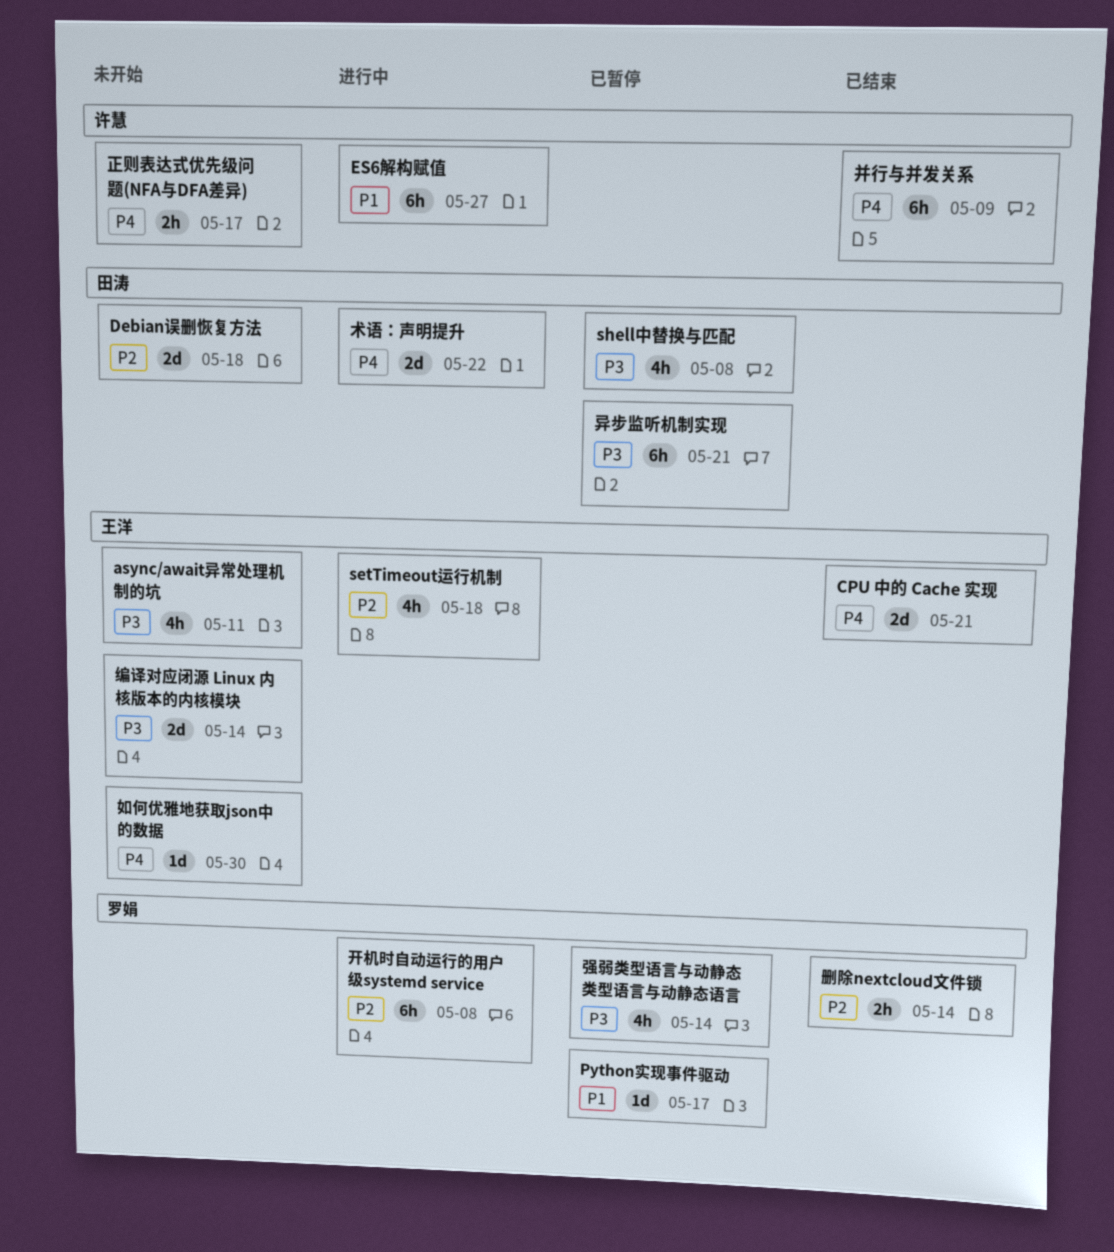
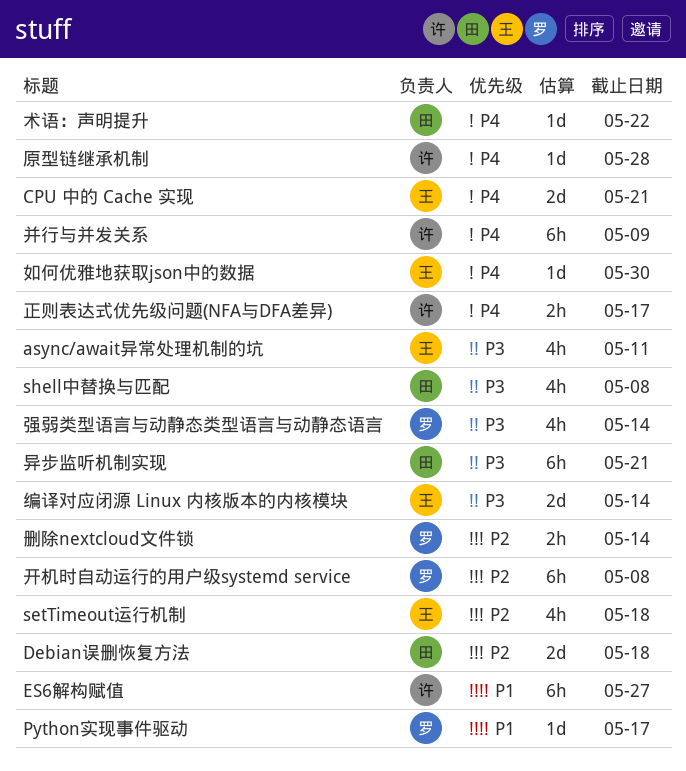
原型链继承机制: none -> present
术语：声明提升, estimate: 2d -> 1d

